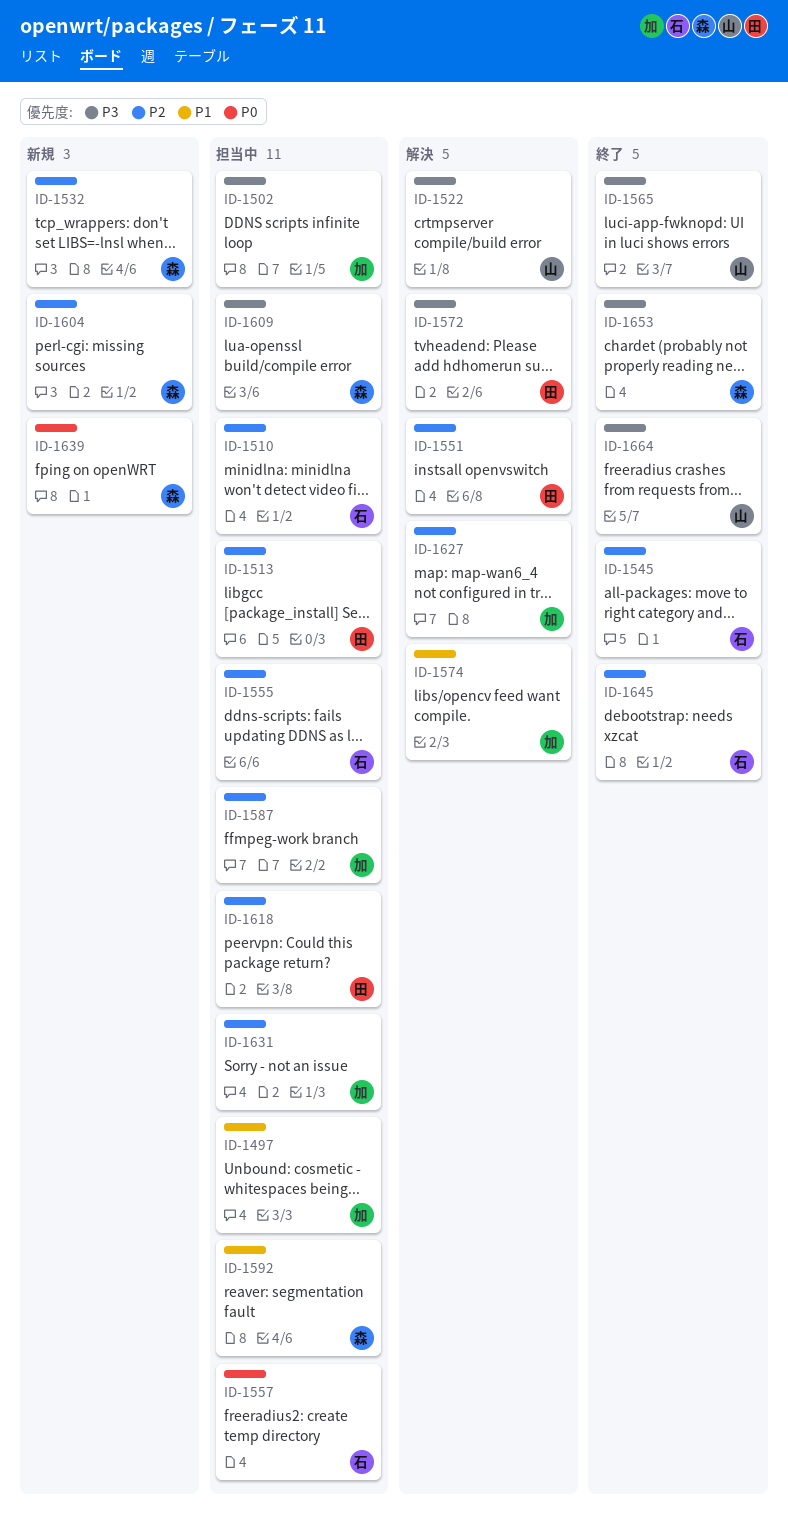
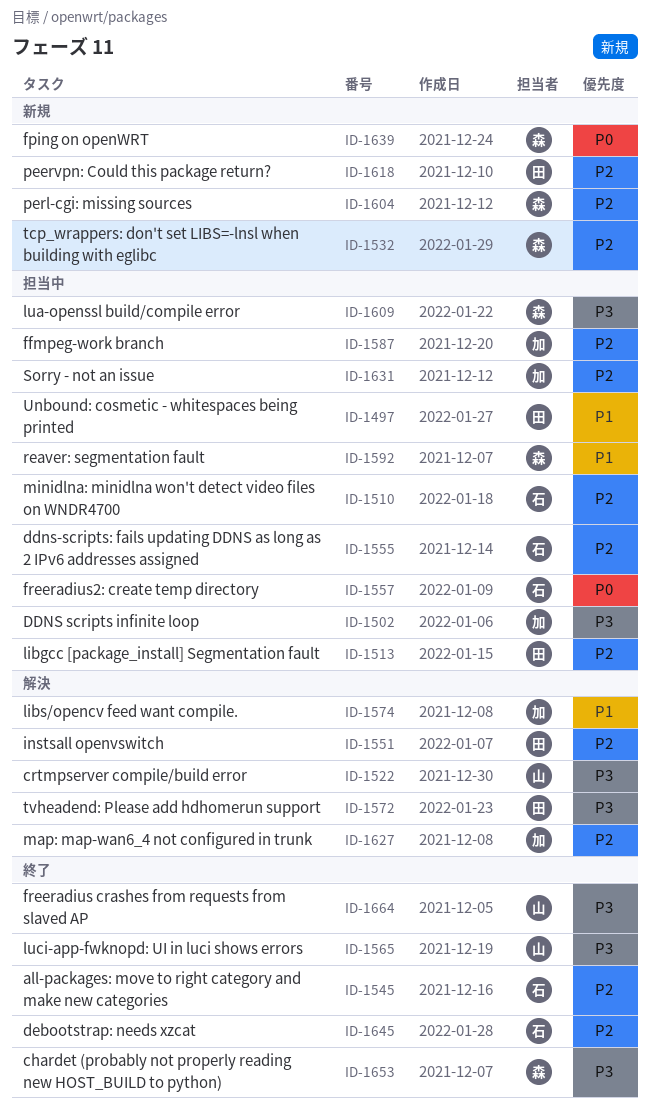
ID-1497, owner: 加 -> 田
ID-1618, status: 担当中 -> 新規

